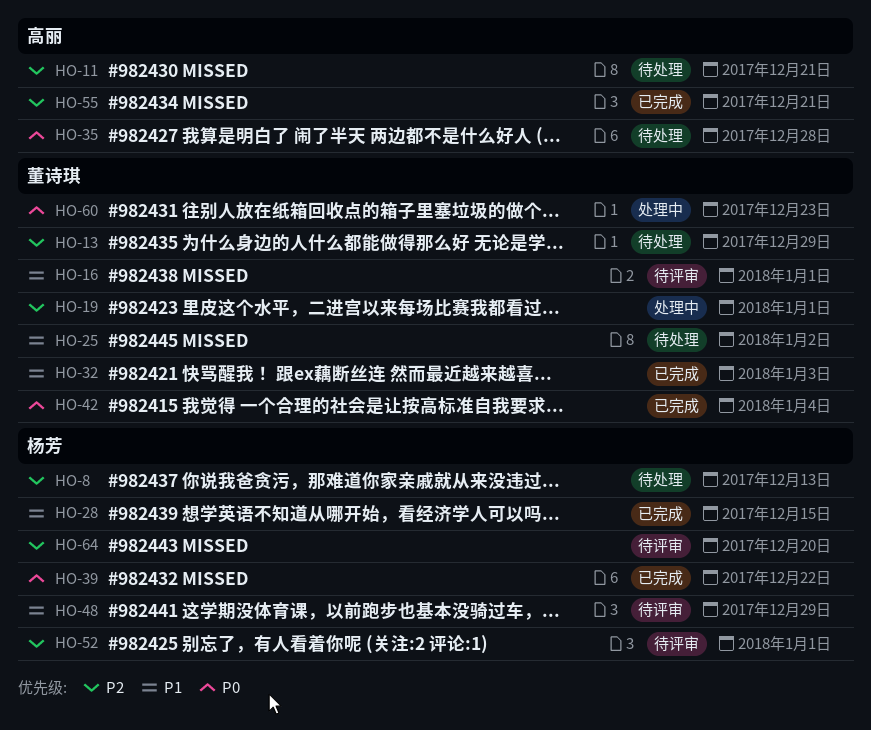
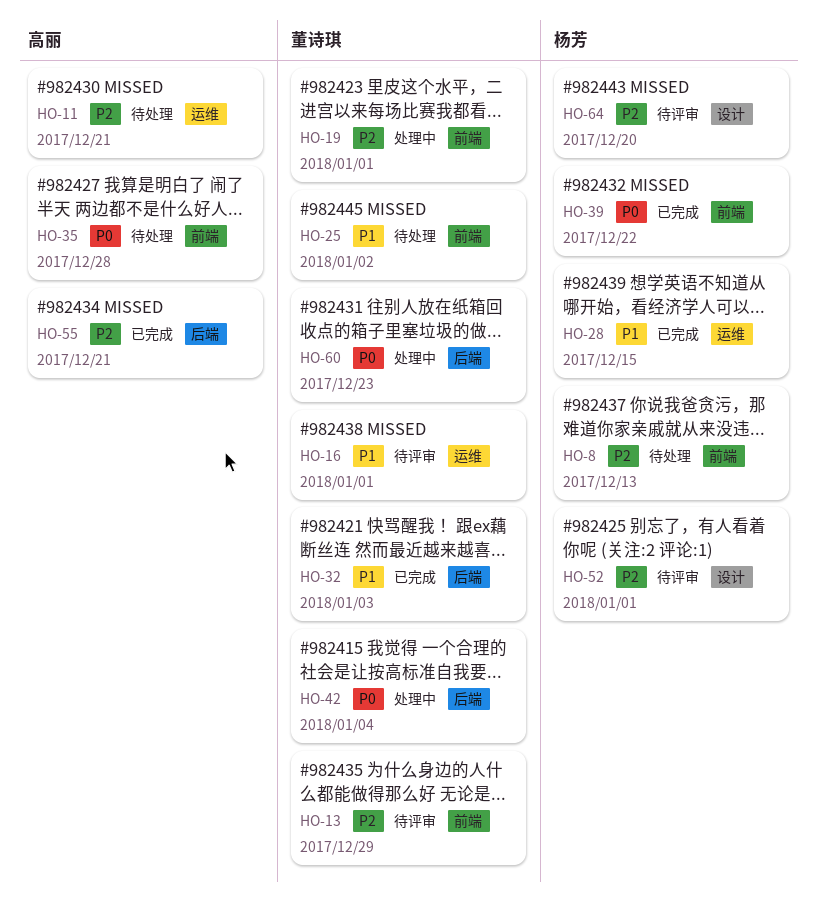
HO-13, status: 待处理 -> 待评审
HO-42, status: 已完成 -> 处理中
HO-48: present -> none

